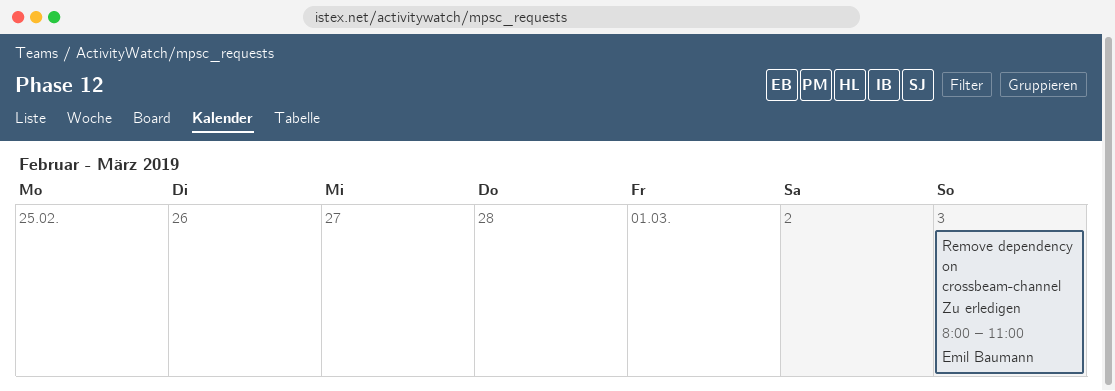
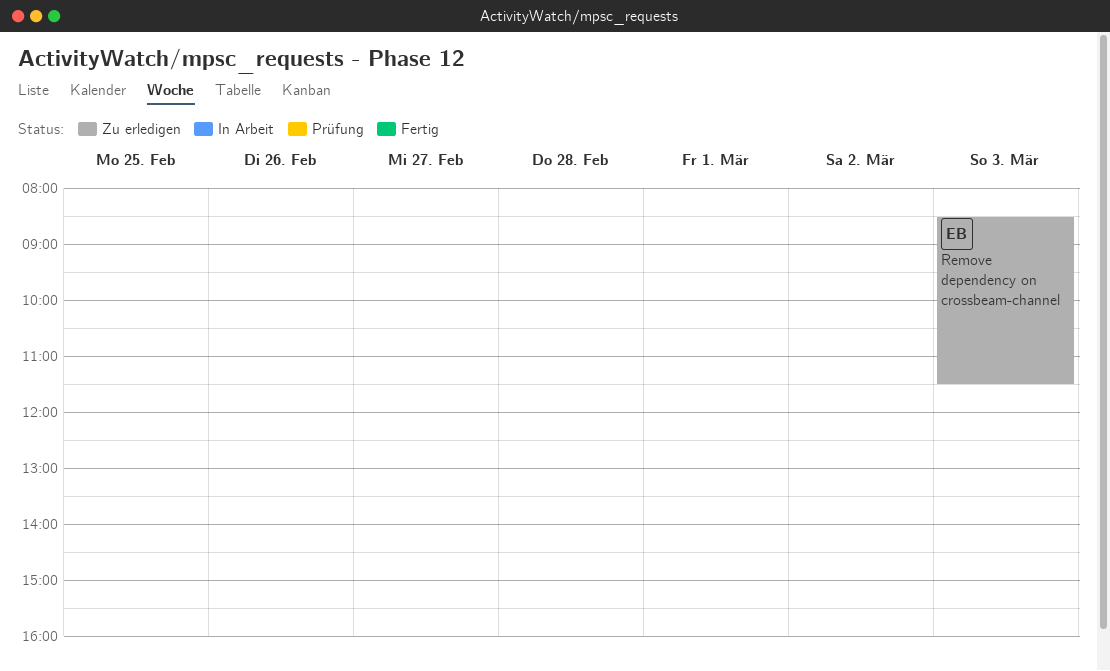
Remove dependency on crossbeam-channel, begins: 08:00 -> 08:30
Remove dependency on crossbeam-channel, ends: 11:00 -> 11:30

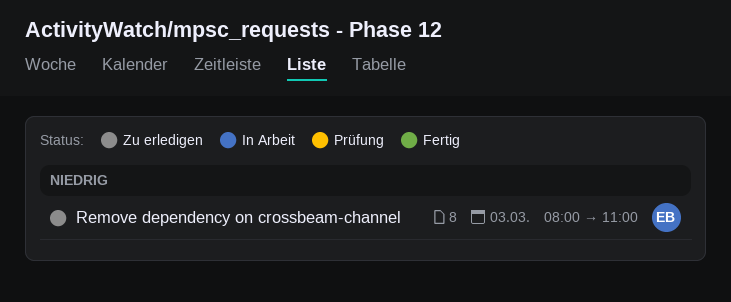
Remove dependency on crossbeam-channel, begins: 08:30 -> 08:00
Remove dependency on crossbeam-channel, ends: 11:30 -> 11:00

